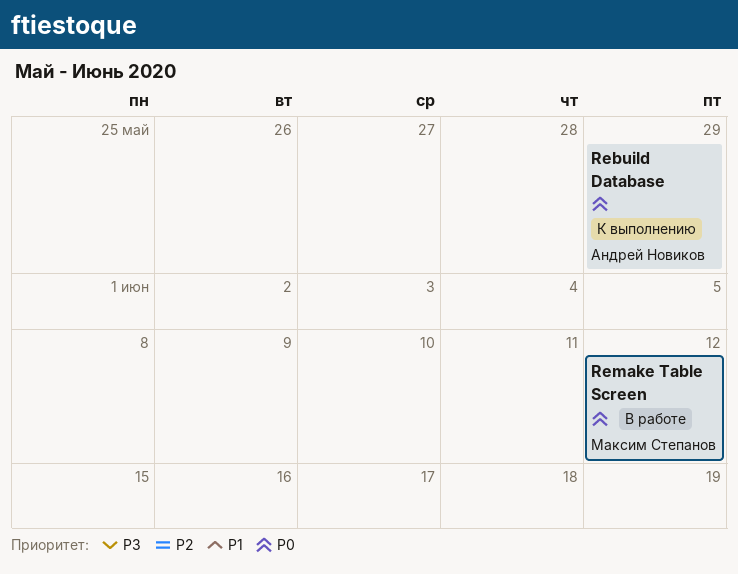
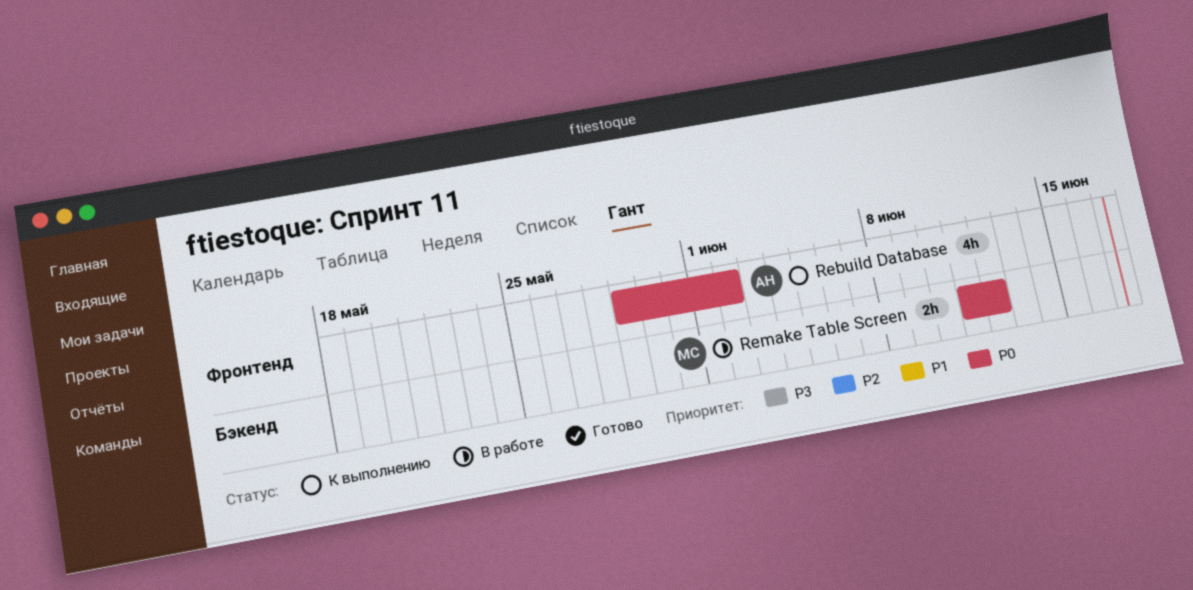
Rebuild Database, due: May 29 -> Jun 2

